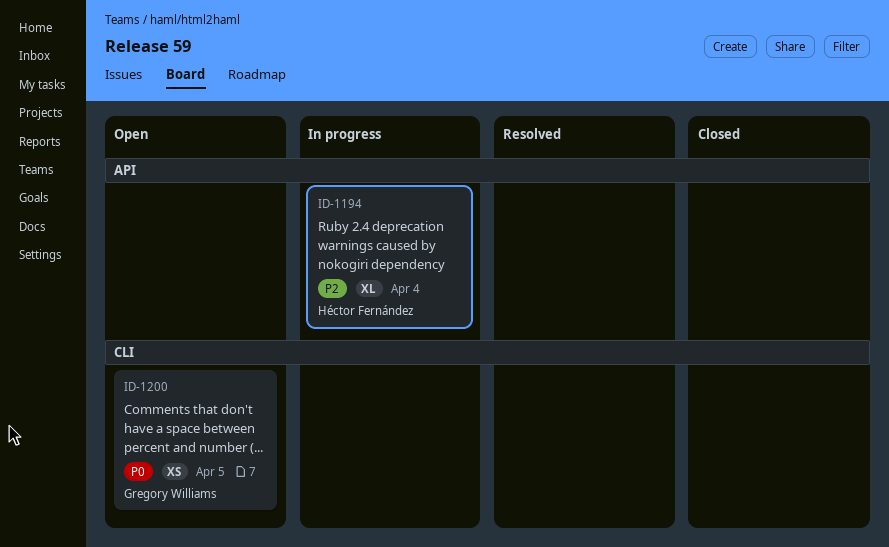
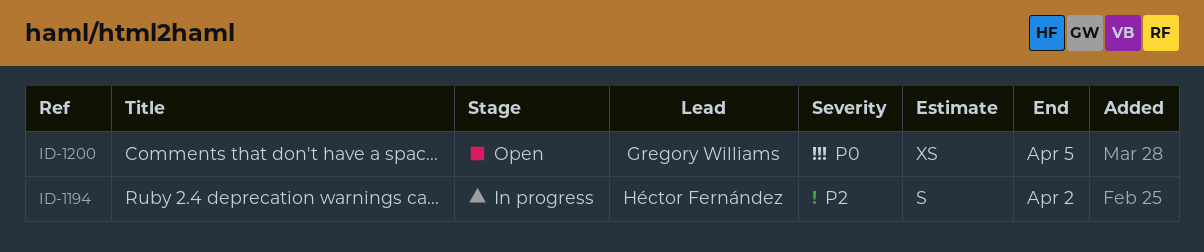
ID-1194, estimate: XL -> S
ID-1194, due: Apr 4 -> Apr 2

